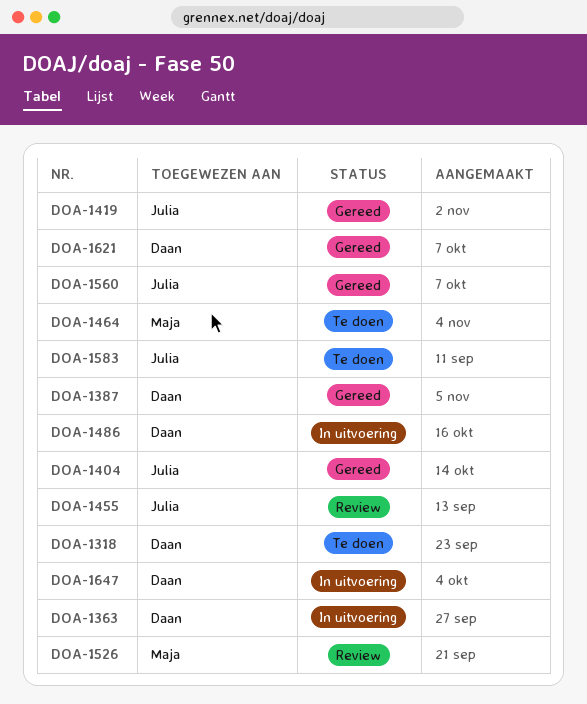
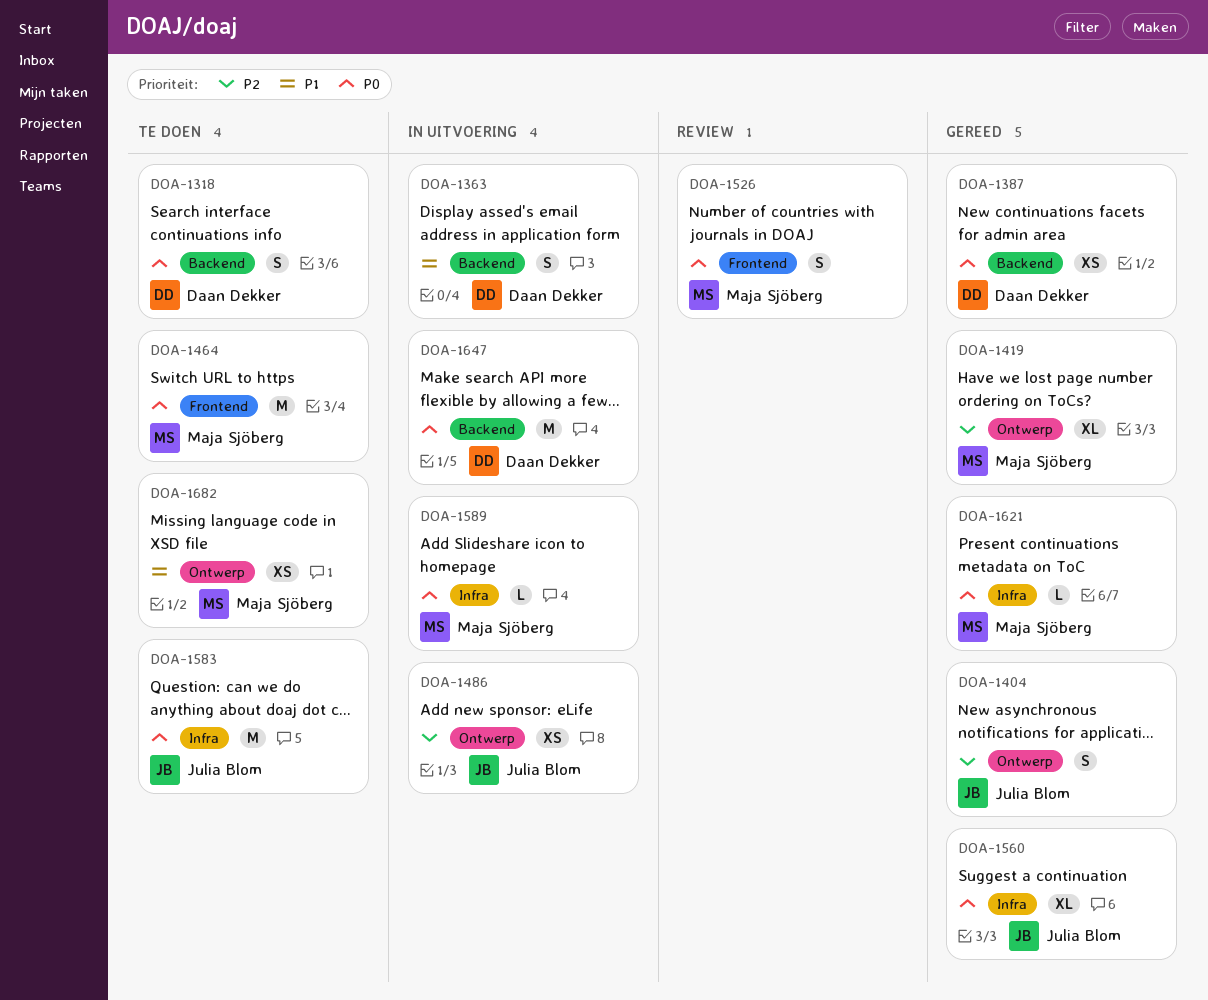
DOA-1419, owner: Julia Blom -> Maja Sjöberg
DOA-1455: present -> none
DOA-1486, owner: Daan Dekker -> Julia Blom
DOA-1589: none -> present
DOA-1621, owner: Daan Dekker -> Maja Sjöberg
DOA-1682: none -> present

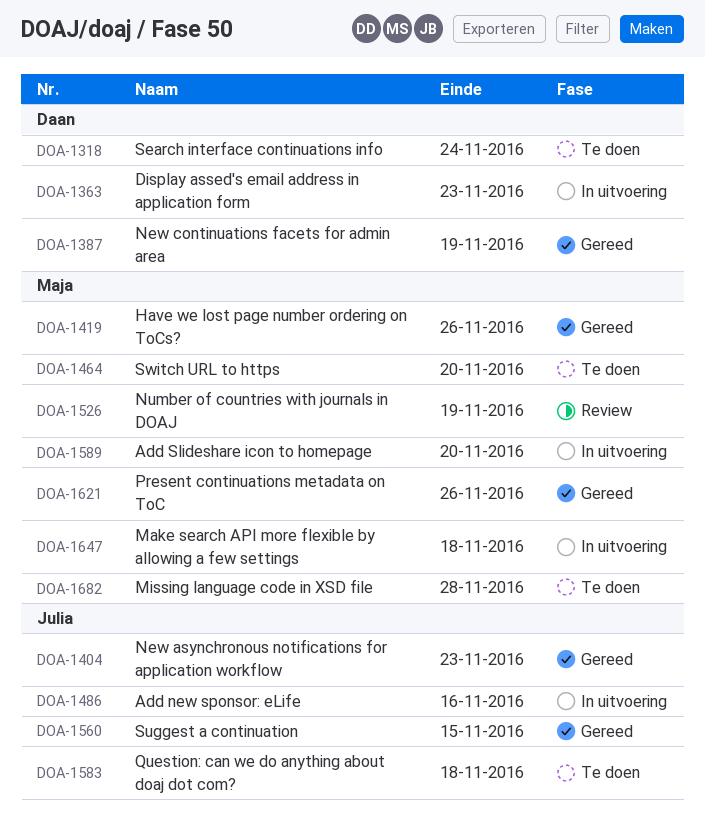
DOA-1647, owner: Daan Dekker -> Maja Sjöberg

